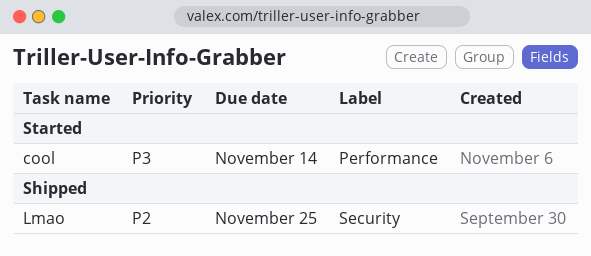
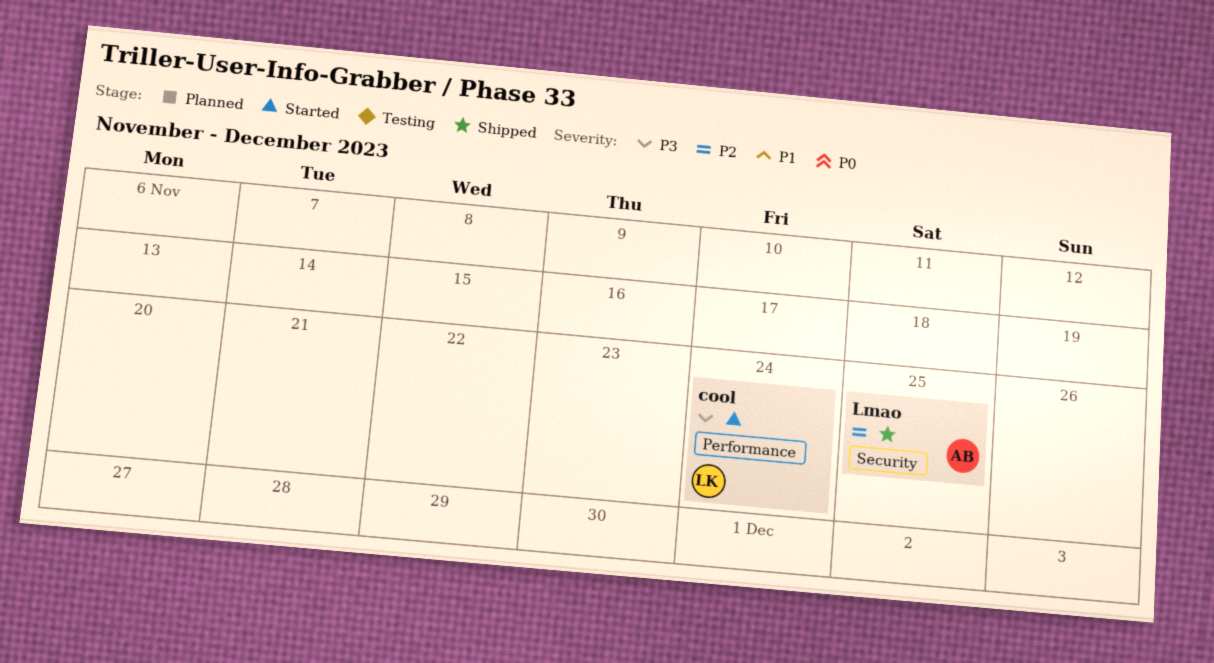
cool, due: Nov 14 -> Nov 24

